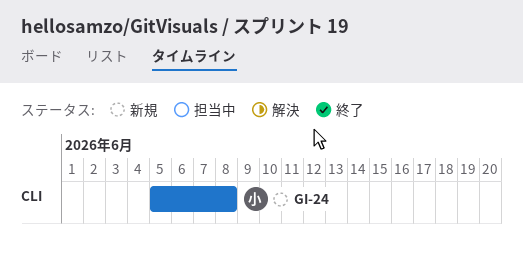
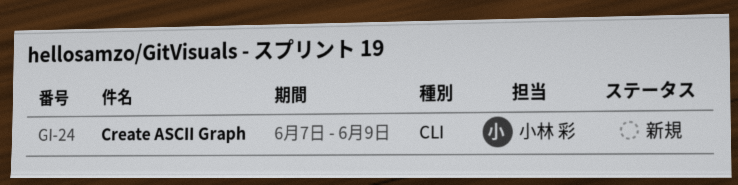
GI-24, start: Jun 5 -> Jun 7
GI-24, due: Jun 8 -> Jun 9

